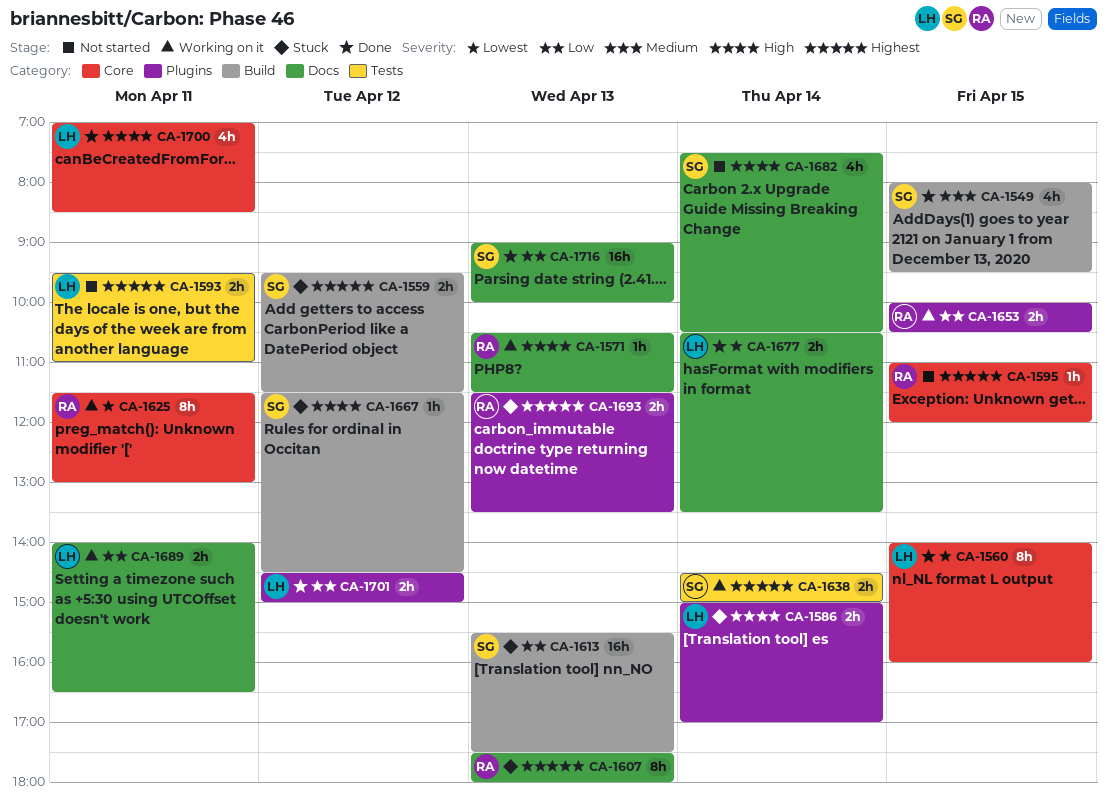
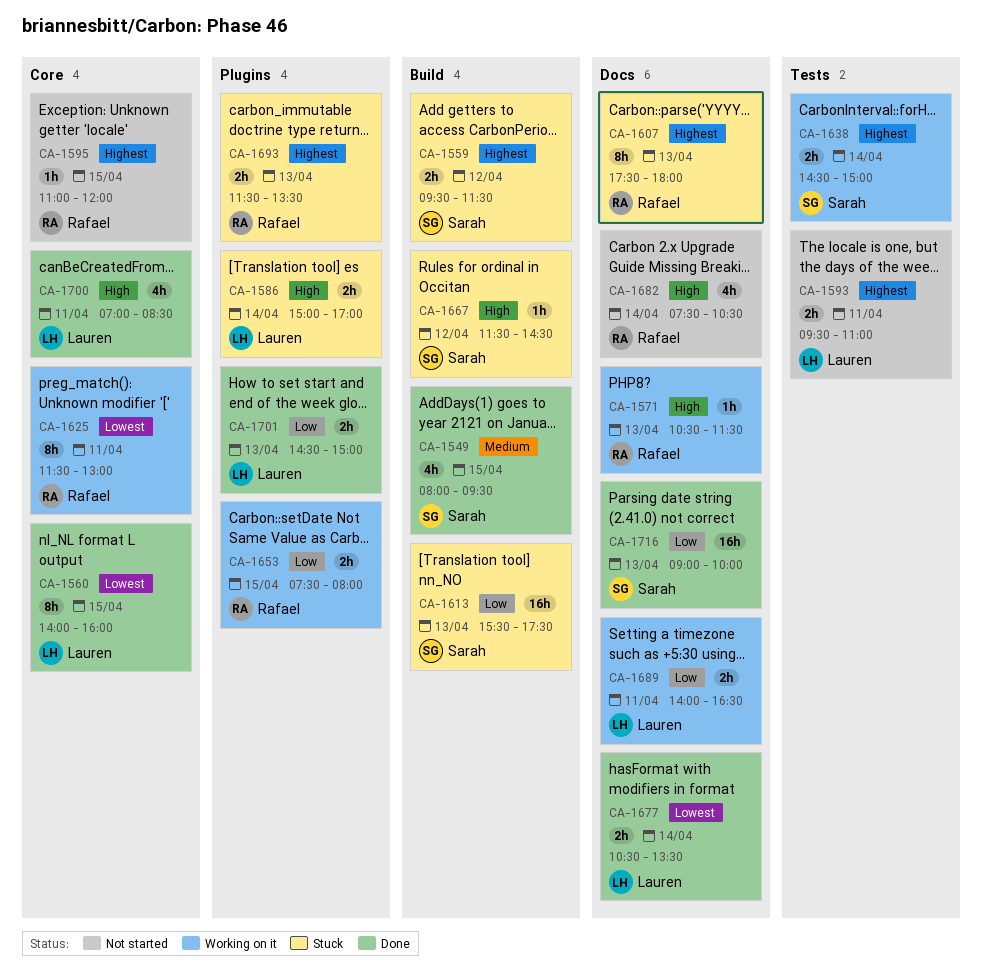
CA-1653, begins: 10:00 -> 07:30
CA-1653, ends: 10:30 -> 08:00
CA-1682, owner: Sarah -> Rafael
CA-1701, day: Apr 12 -> Apr 13

